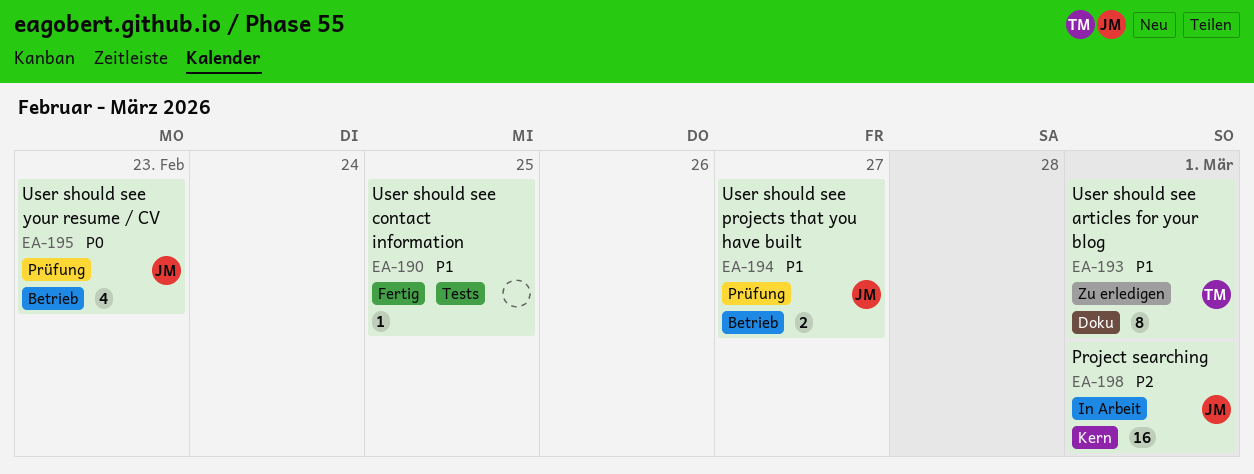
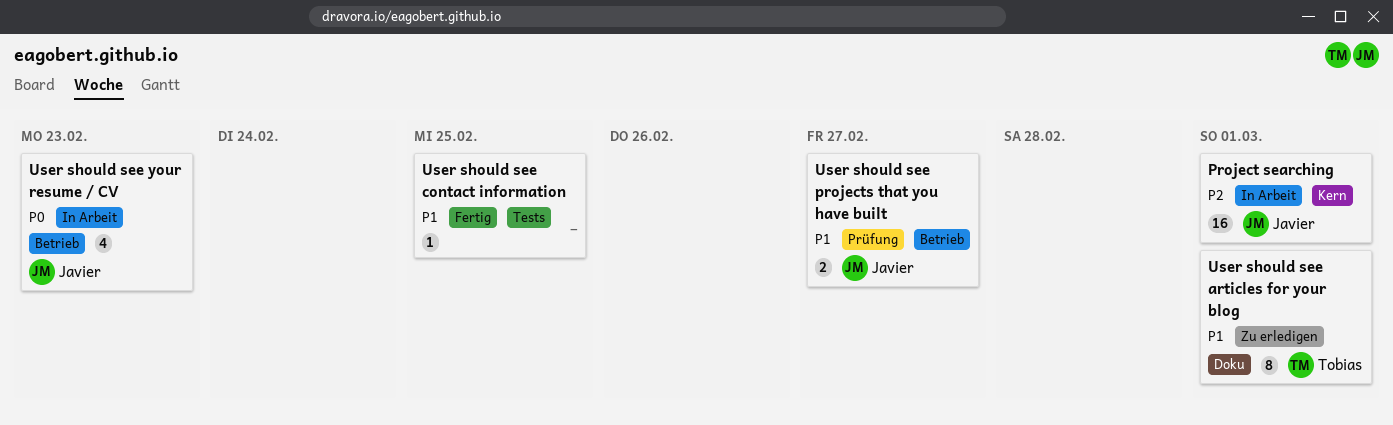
User should see your resume / CV, status: Prüfung -> In Arbeit

